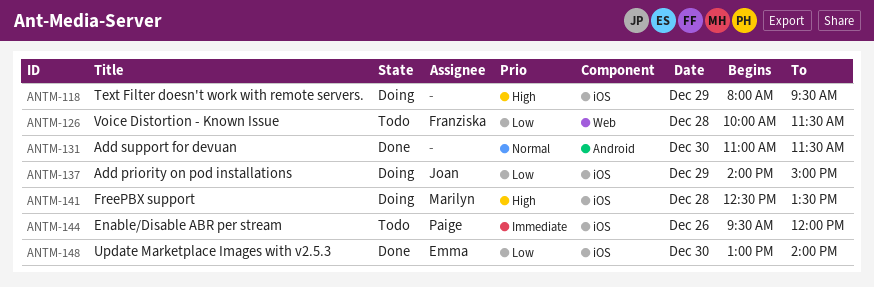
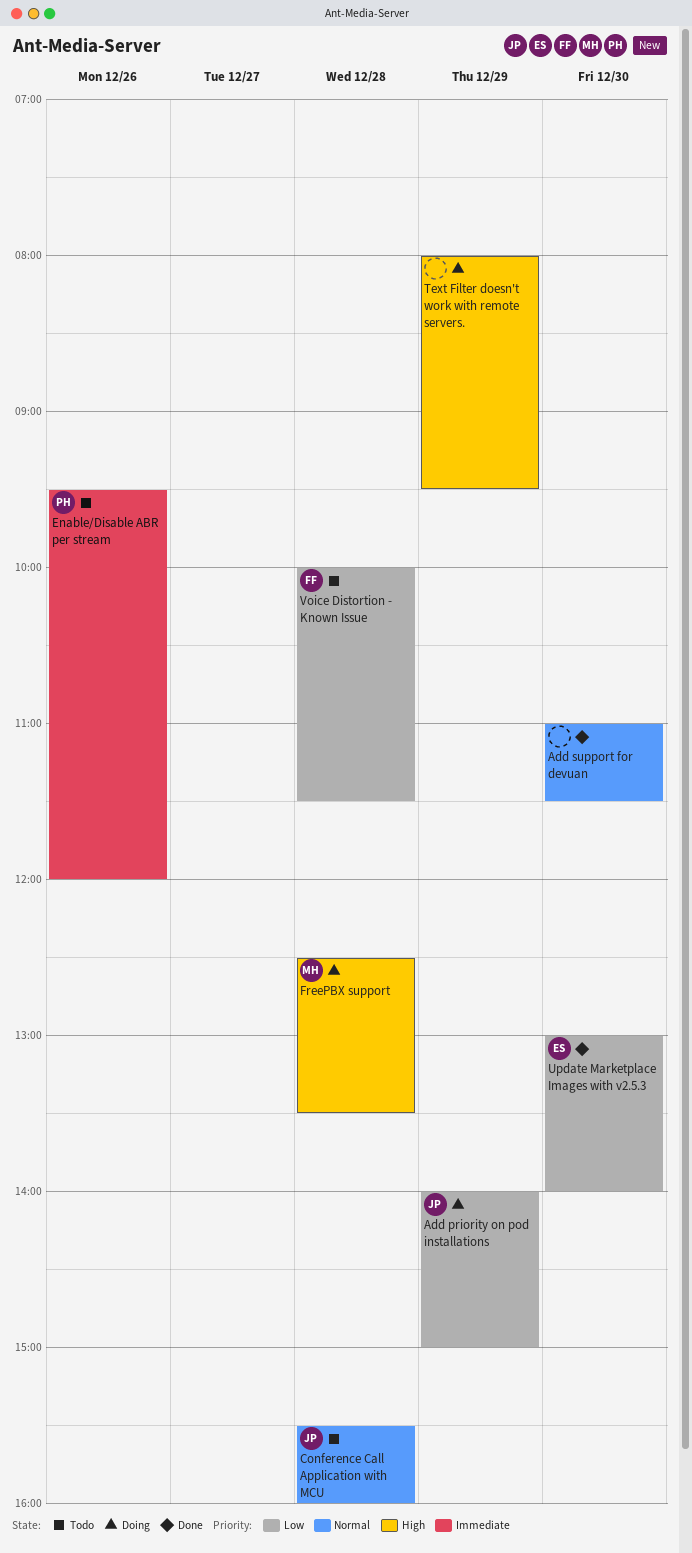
Conference Call Application with MCU: none -> present

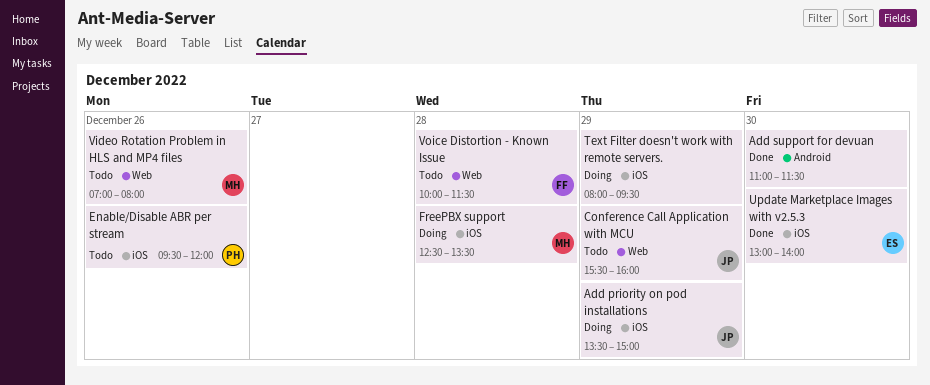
Add priority on pod installations, begins: 14:00 -> 13:30
Conference Call Application with MCU, day: Dec 28 -> Dec 29
Video Rotation Problem in HLS and MP4 files: none -> present

